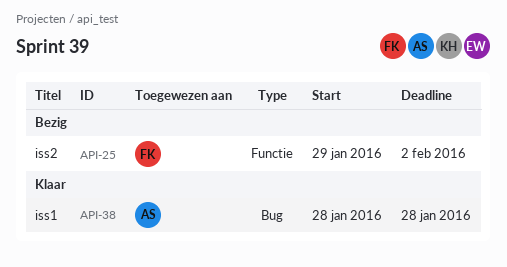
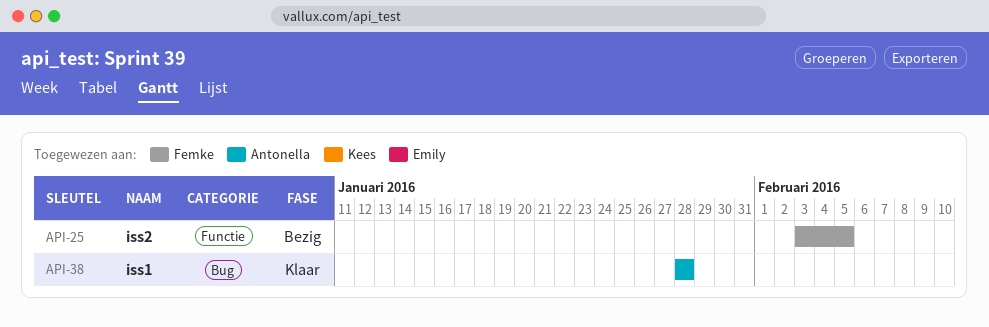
API-25, start: Jan 29 -> Feb 3
API-25, due: Feb 2 -> Feb 5

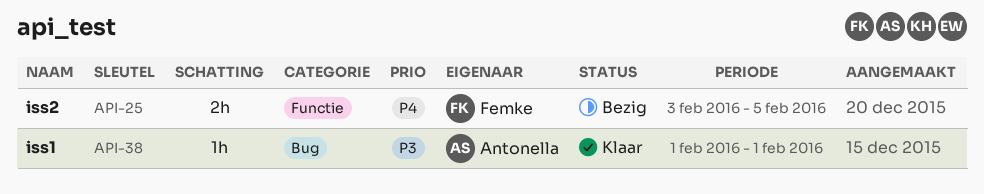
API-38, start: Jan 28 -> Feb 1
API-38, due: Jan 28 -> Feb 1

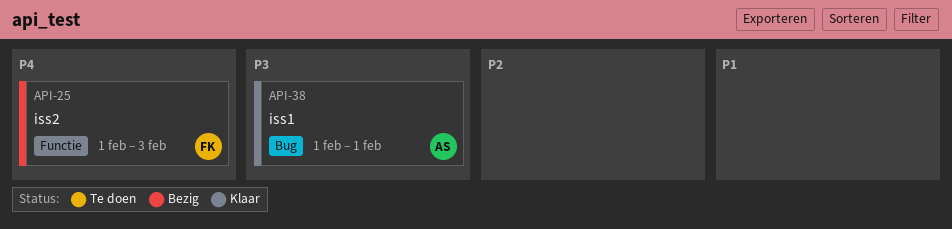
API-25, start: Feb 3 -> Feb 1
API-25, due: Feb 5 -> Feb 3

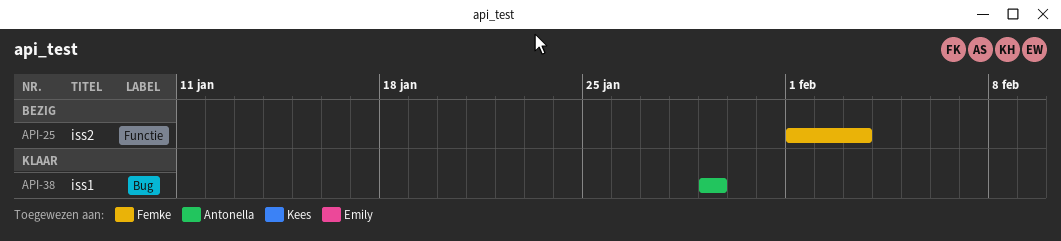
API-38, start: Feb 1 -> Jan 29
API-38, due: Feb 1 -> Jan 29

